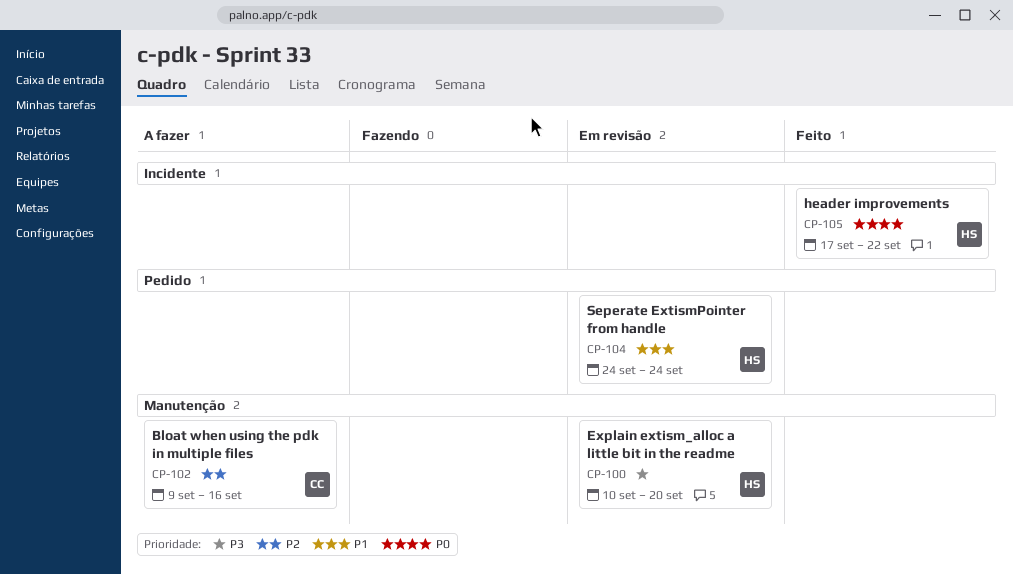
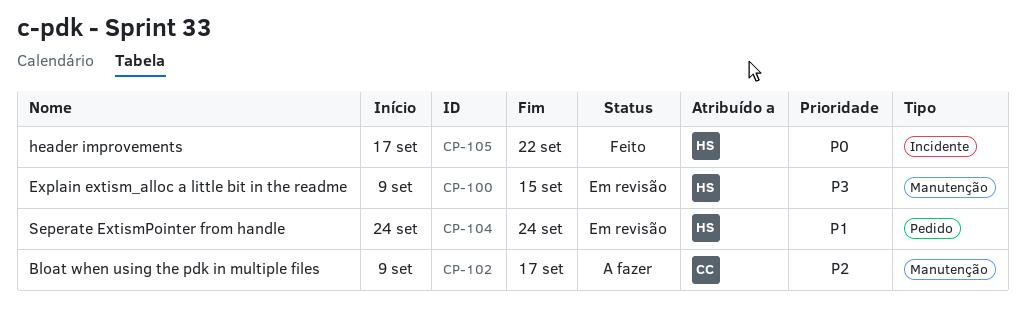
CP-100, start: Sep 10 -> Sep 9
CP-100, due: Sep 20 -> Sep 15
CP-102, due: Sep 16 -> Sep 17

